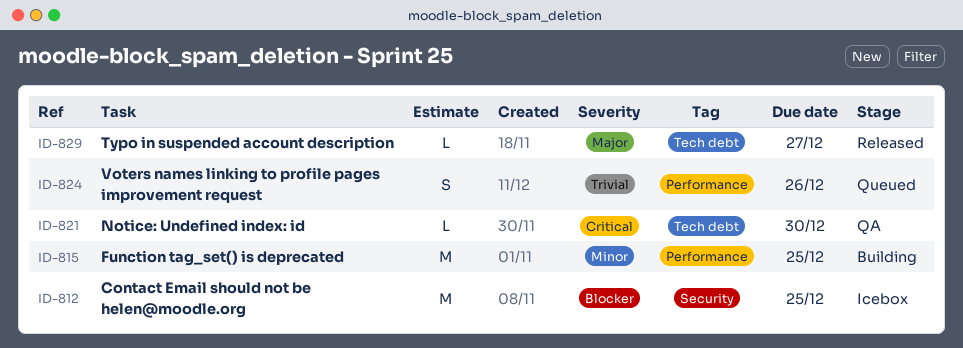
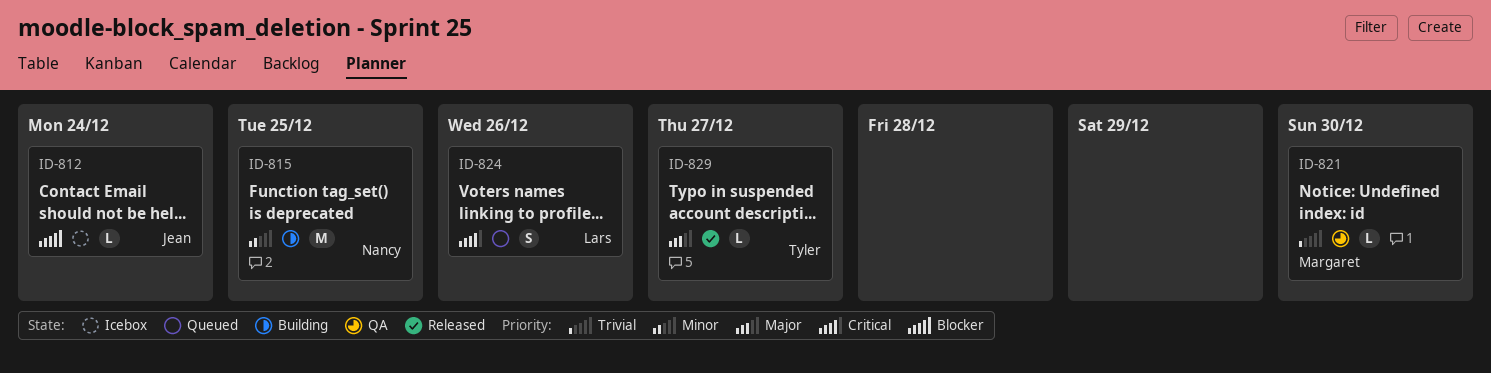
ID-812, estimate: M -> L
ID-812, due: Dec 25 -> Dec 24
ID-821, priority: Critical -> Trivial
ID-824, priority: Trivial -> Critical

